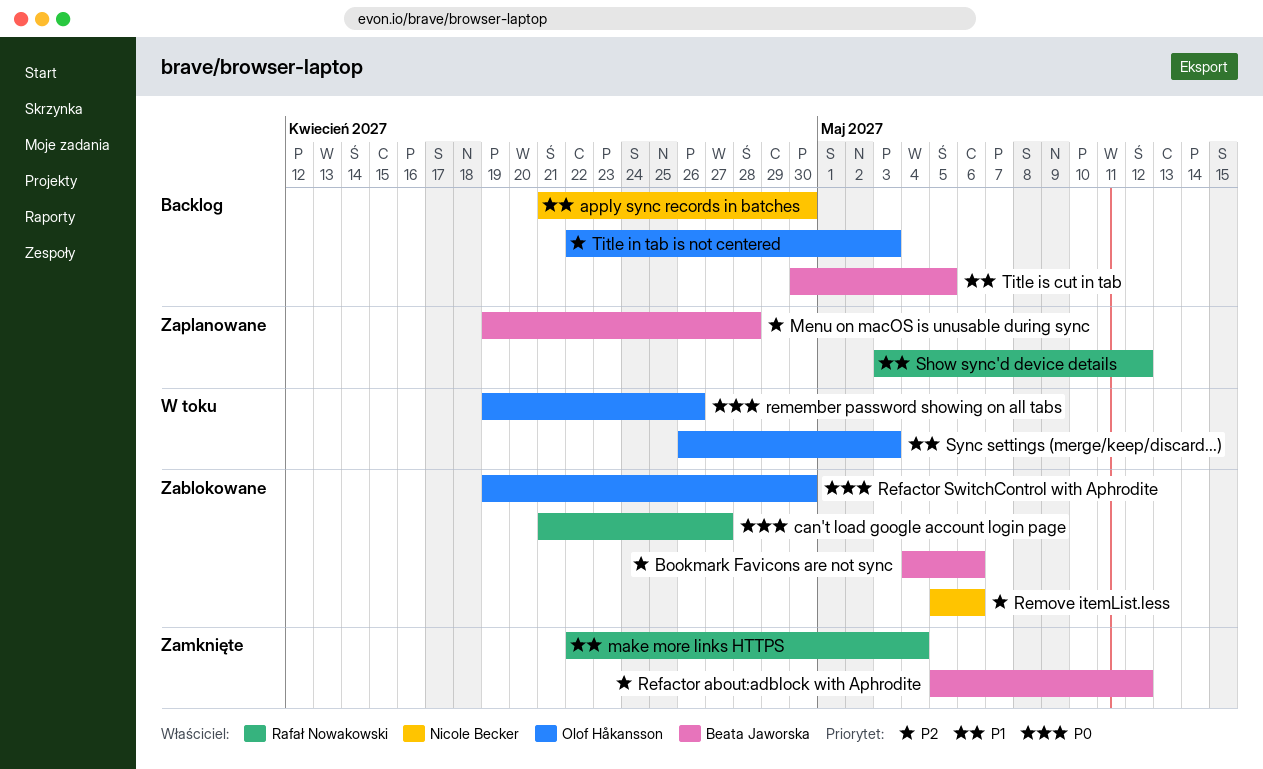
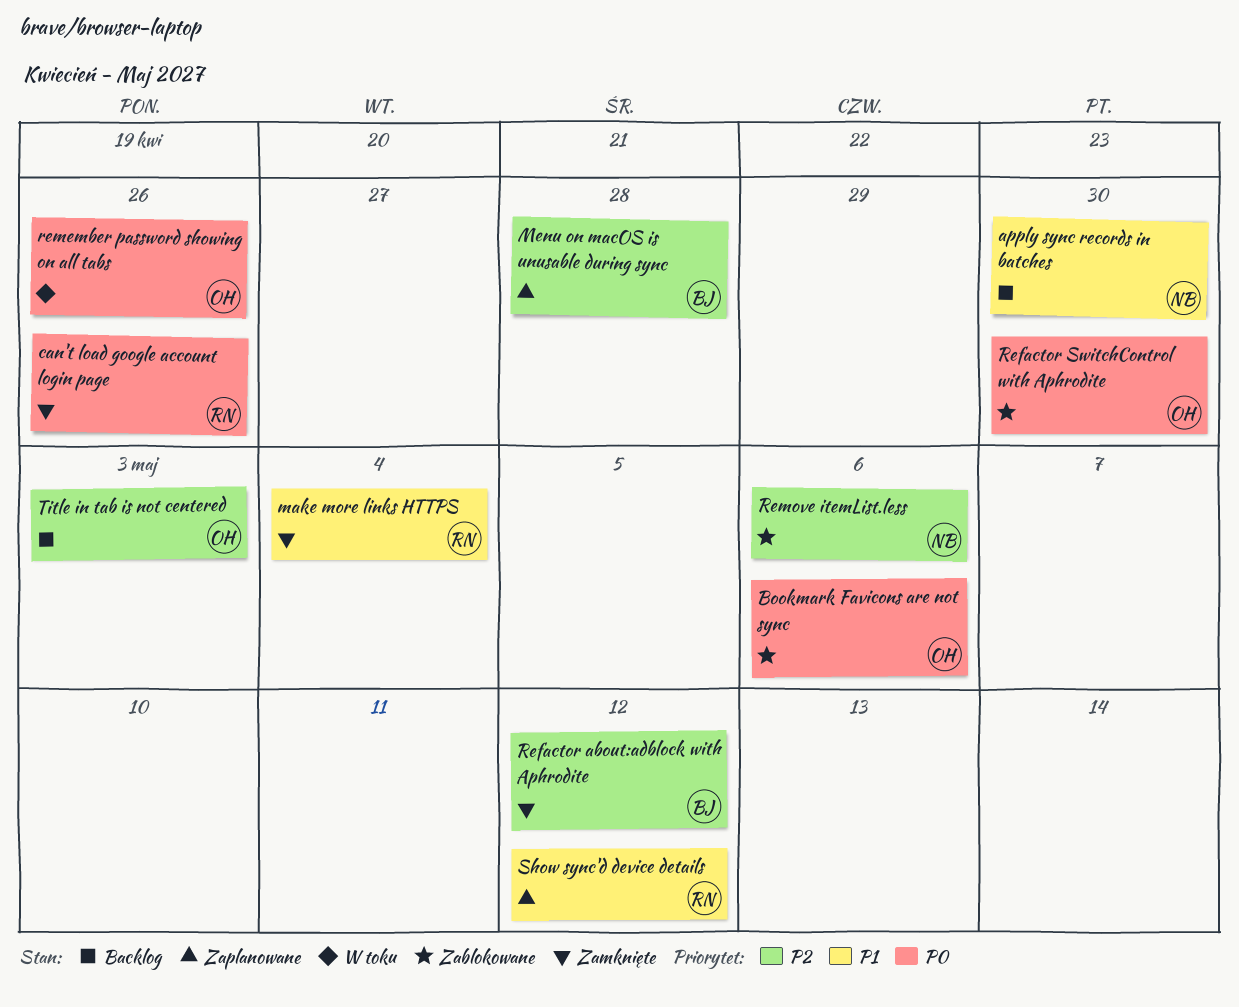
Bookmark Favicons are not sync, owner: Beata Jaworska -> Olof Håkansson
Bookmark Favicons are not sync, priority: P2 -> P0
can't load google account login page, status: Zablokowane -> Zamknięte
can't load google account login page, due: Apr 27 -> Apr 26
Sync settings (merge/keep/discard...): present -> none
Title is cut in tab: present -> none

